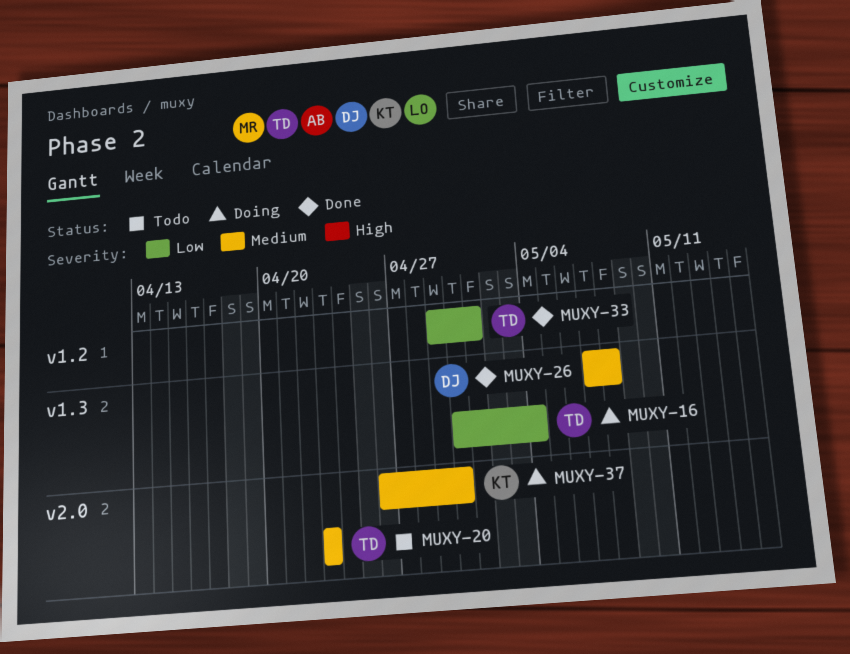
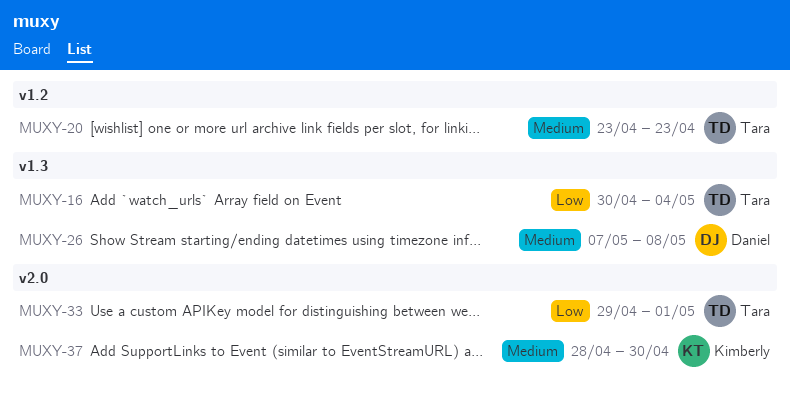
MUXY-20, label: v2.0 -> v1.2
MUXY-33, label: v1.2 -> v2.0
MUXY-37, start: Apr 26 -> Apr 28

